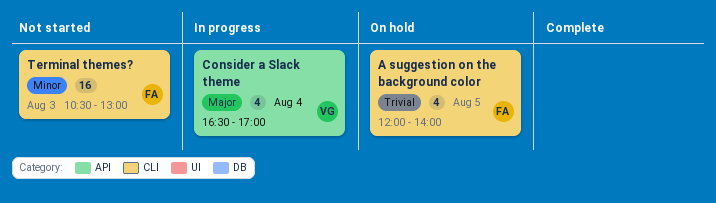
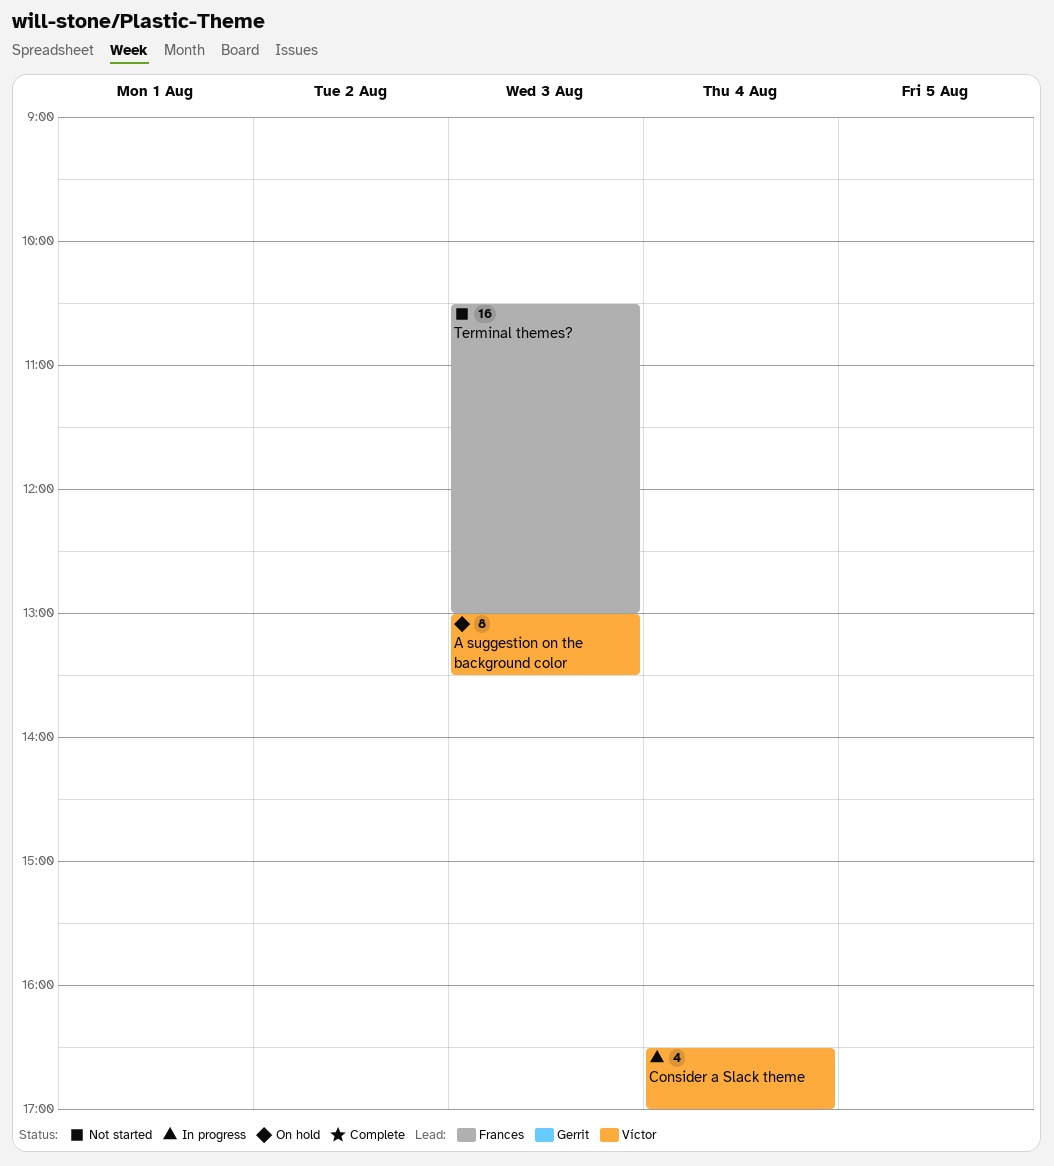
A suggestion on the background color, owner: Frances -> Víctor
A suggestion on the background color, estimate: 4 -> 8
A suggestion on the background color, day: Aug 5 -> Aug 3
A suggestion on the background color, begins: 12:00 -> 13:00
A suggestion on the background color, ends: 14:00 -> 13:30

